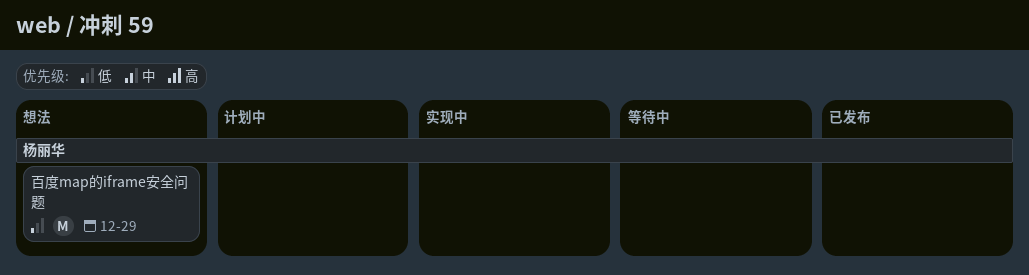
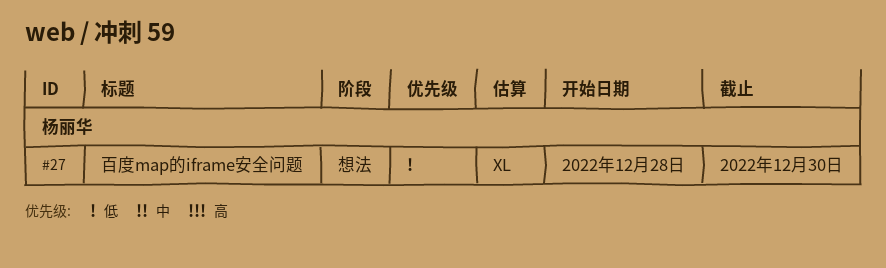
百度map的iframe安全问题, estimate: M -> XL
百度map的iframe安全问题, due: Dec 29 -> Dec 30

